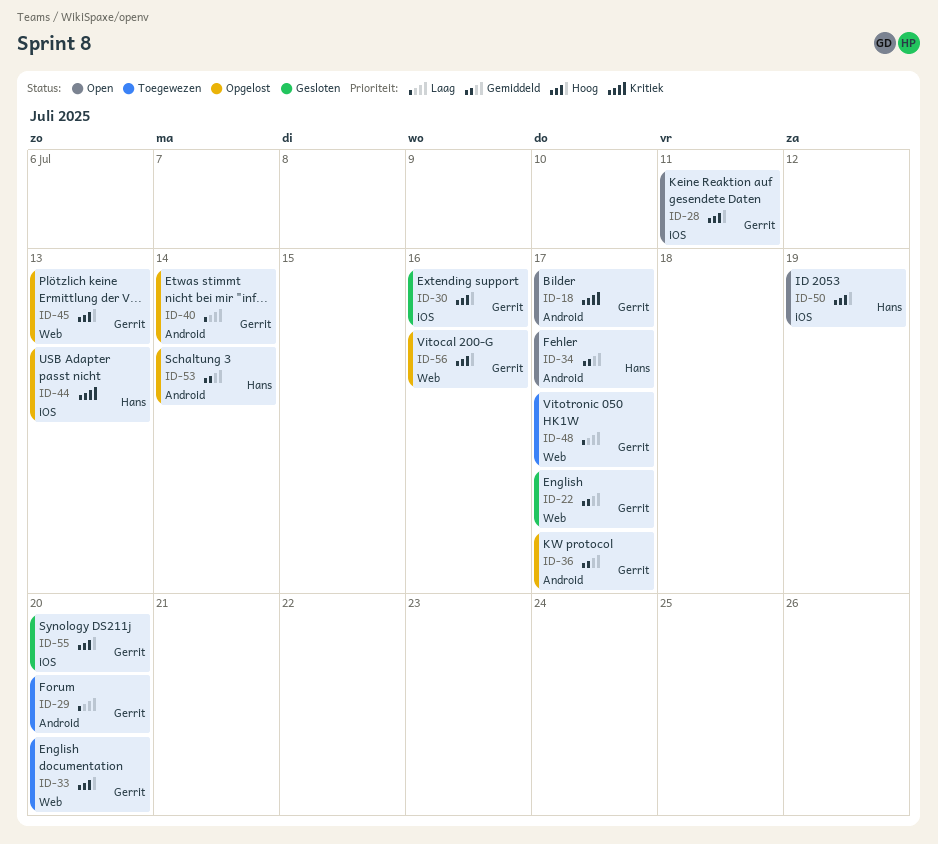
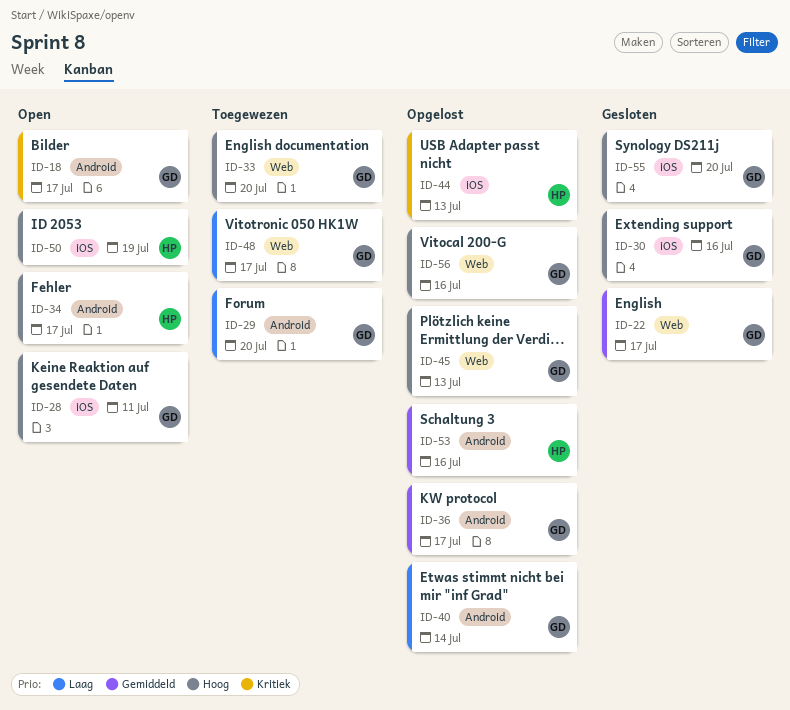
ID-34, priority: Gemiddeld -> Hoog
ID-53, due: Jul 14 -> Jul 16

